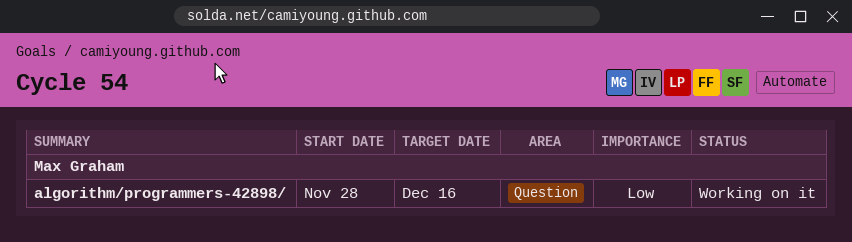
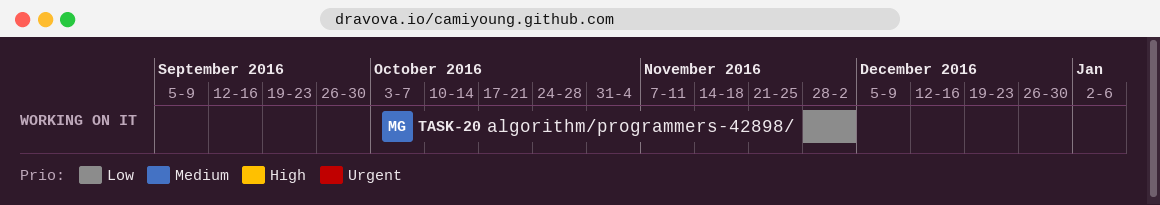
algorithm/programmers-42898/, due: Dec 16 -> Dec 2

